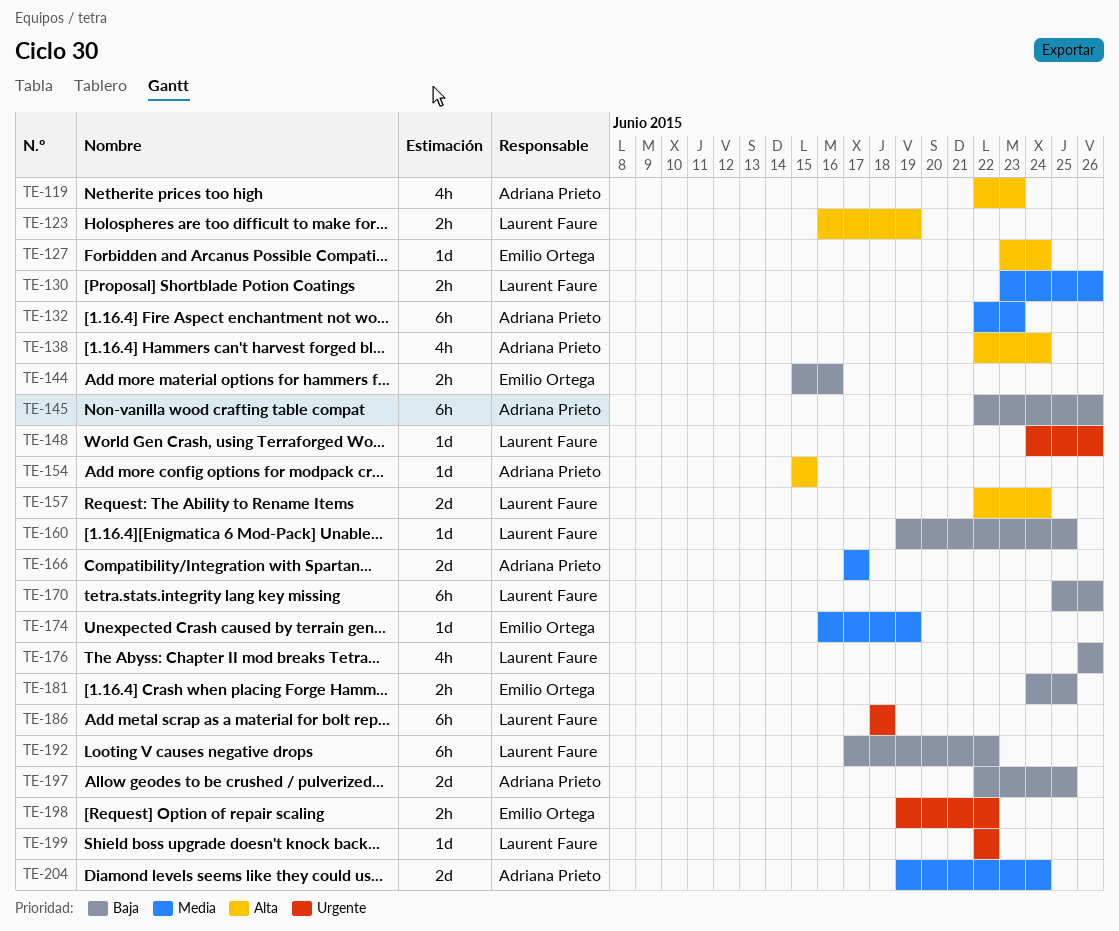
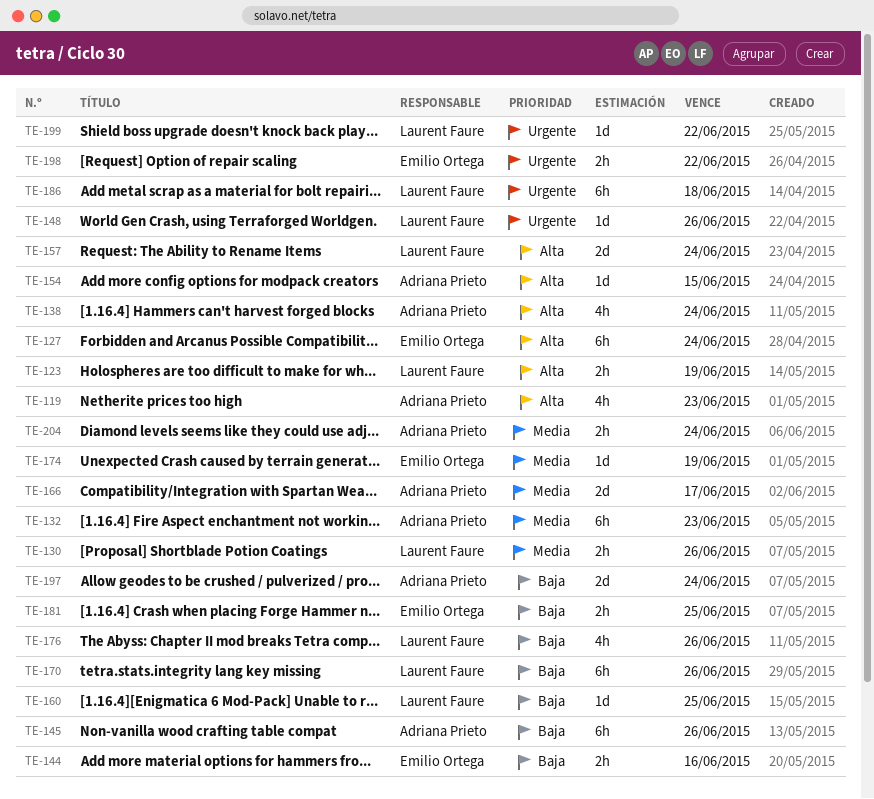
TE-127, estimate: 1d -> 6h
TE-192: present -> none
TE-197, due: Jun 25 -> Jun 24
TE-204, estimate: 2d -> 2h

